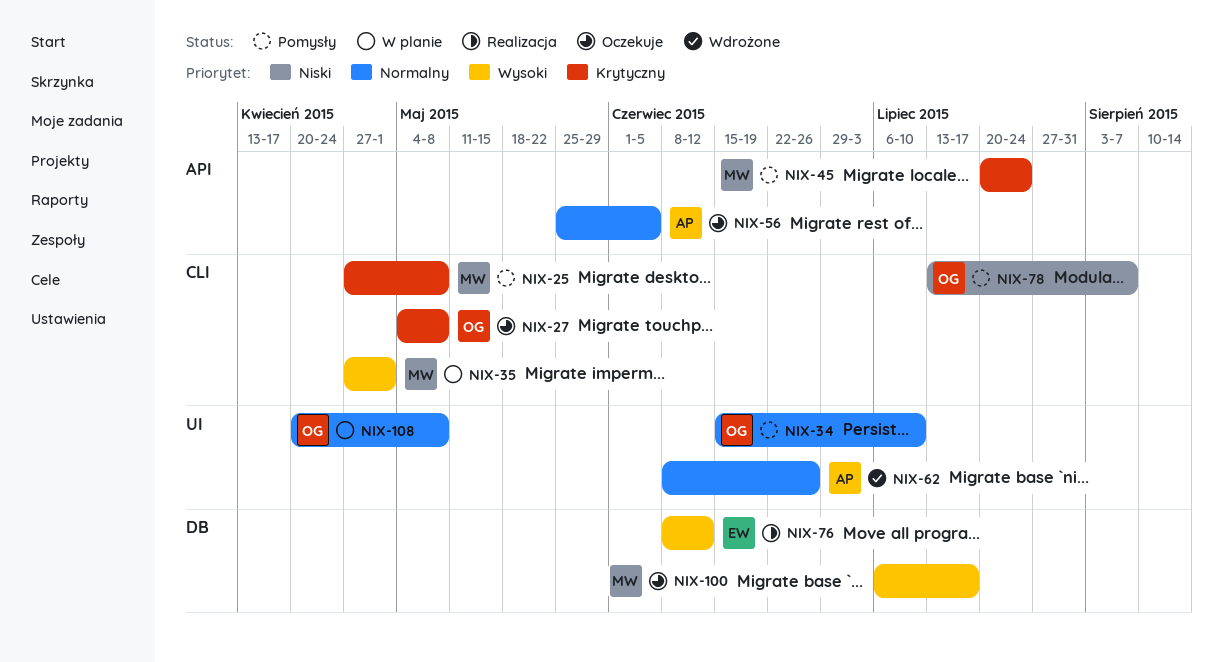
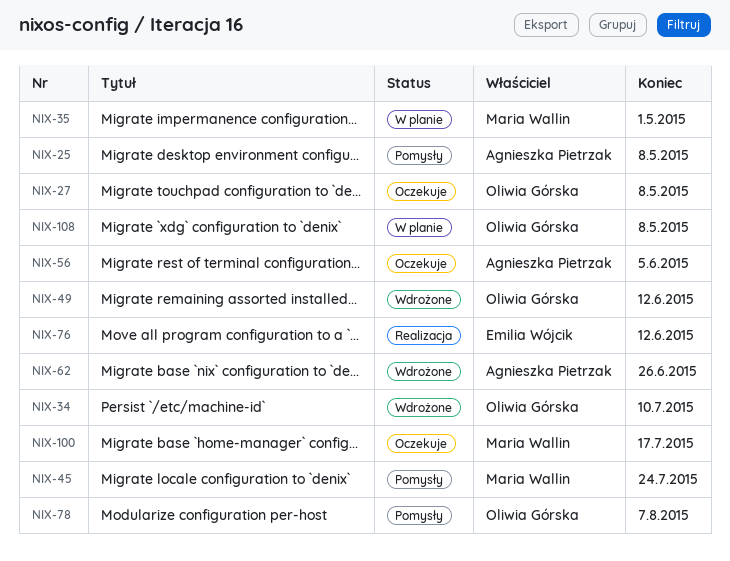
NIX-25, owner: Maria Wallin -> Agnieszka Pietrzak
NIX-34, status: Pomysły -> Wdrożone
NIX-49: none -> present

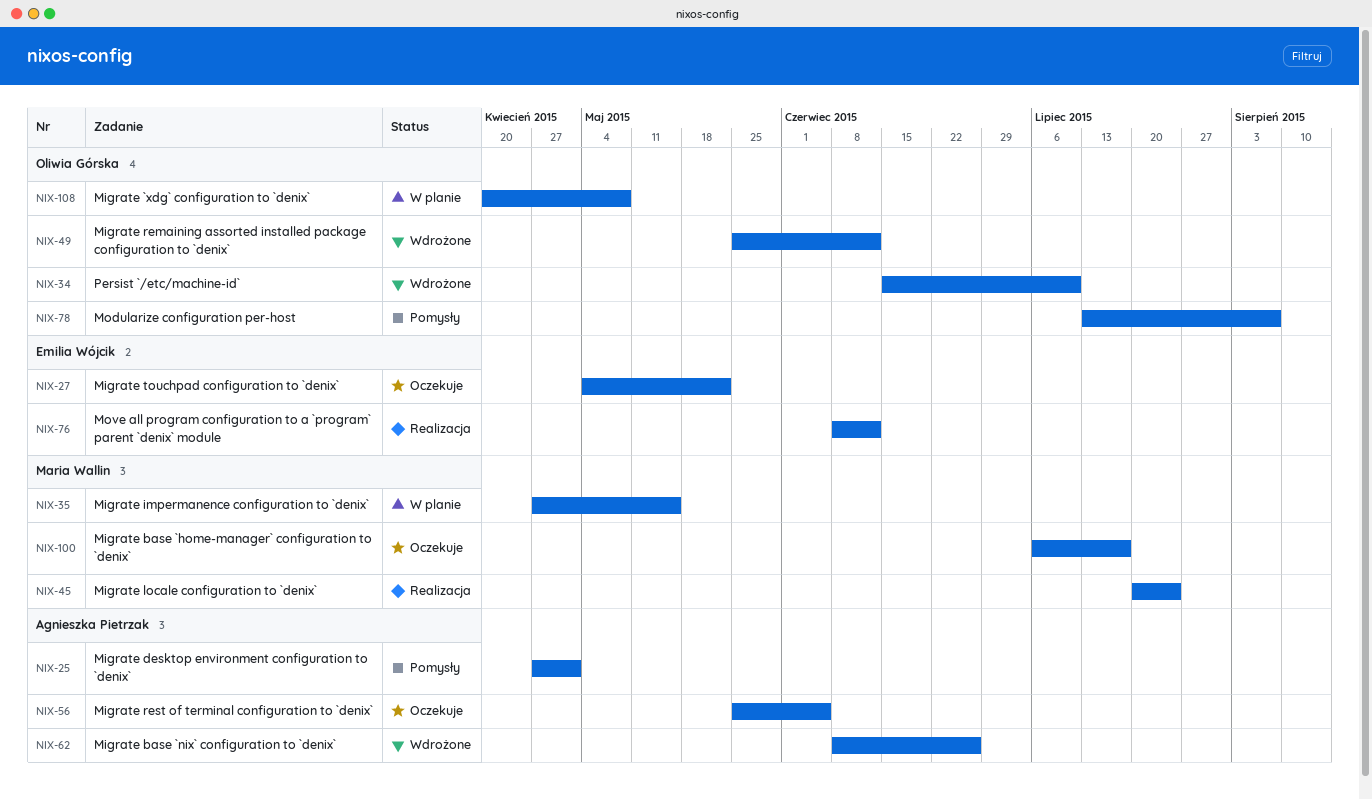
NIX-25, due: May 8 -> May 1
NIX-27, owner: Oliwia Górska -> Emilia Wójcik
NIX-27, due: May 8 -> May 22
NIX-35, due: May 1 -> May 15
NIX-45, status: Pomysły -> Realizacja

